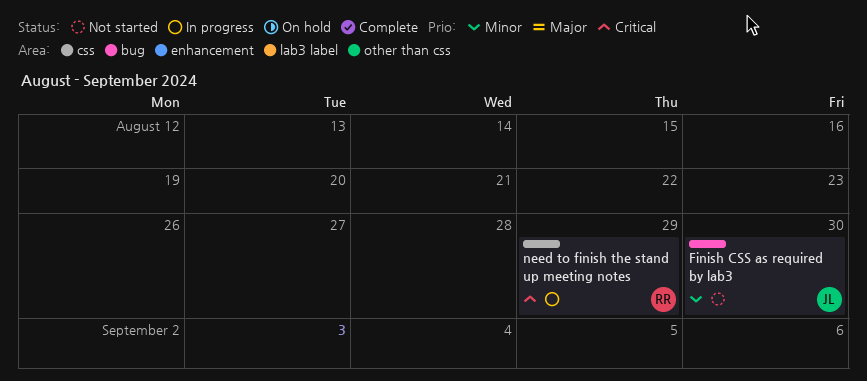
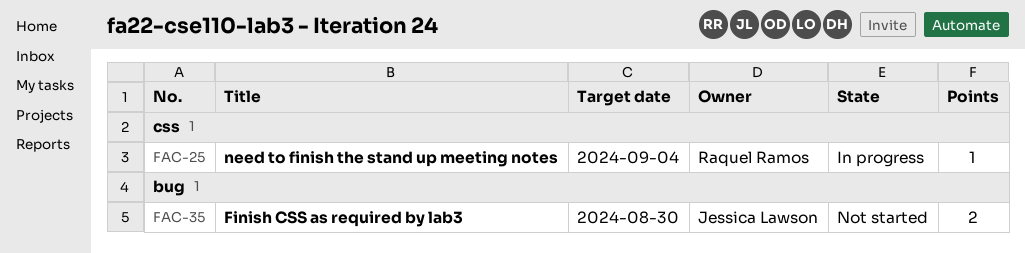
need to finish the stand up meeting notes, due: Aug 29 -> Sep 4

